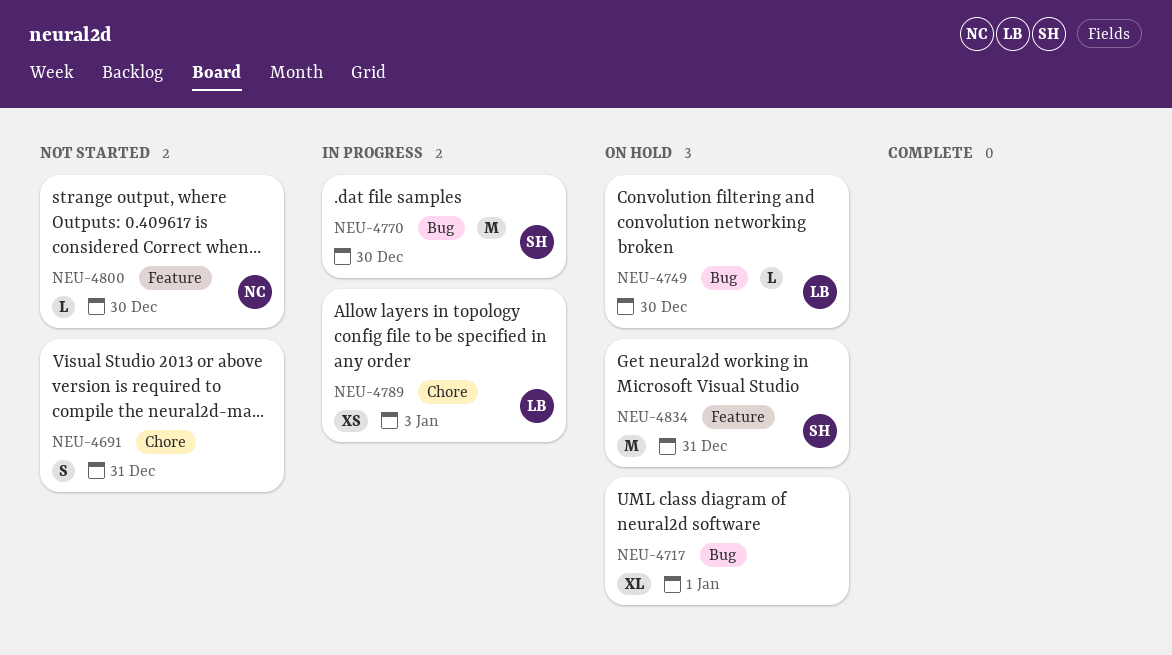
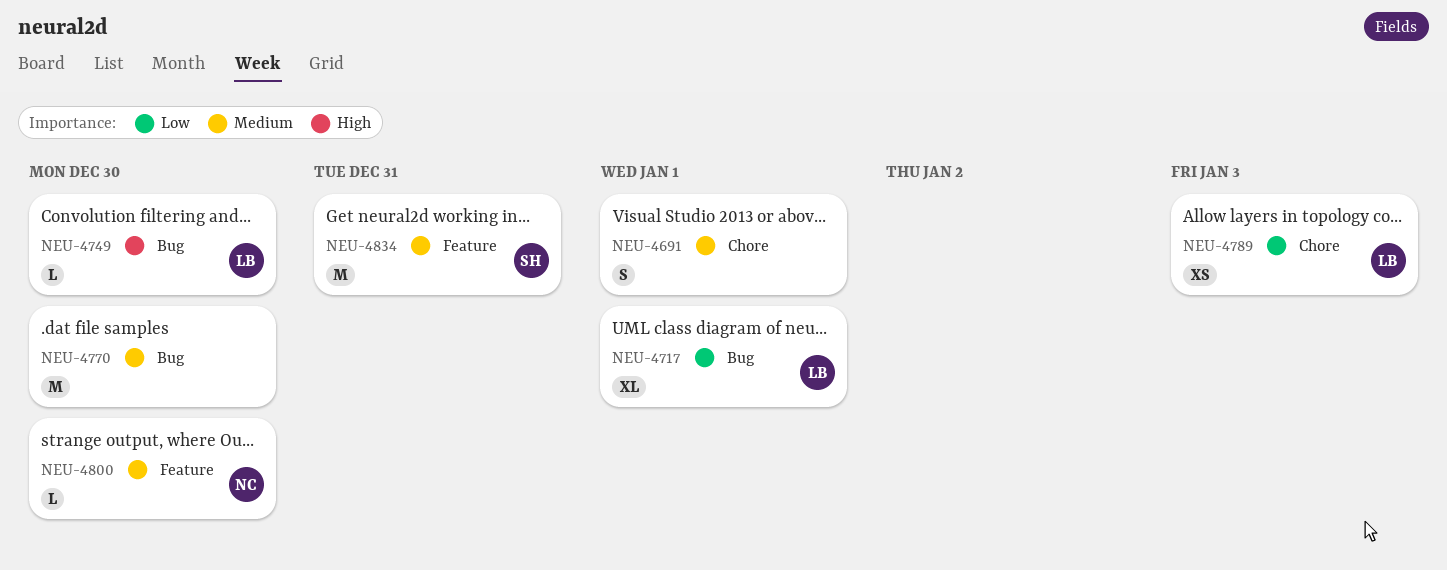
NEU-4691, due: Dec 31 -> Jan 1
NEU-4717, owner: none -> LB
NEU-4770, owner: SH -> none

